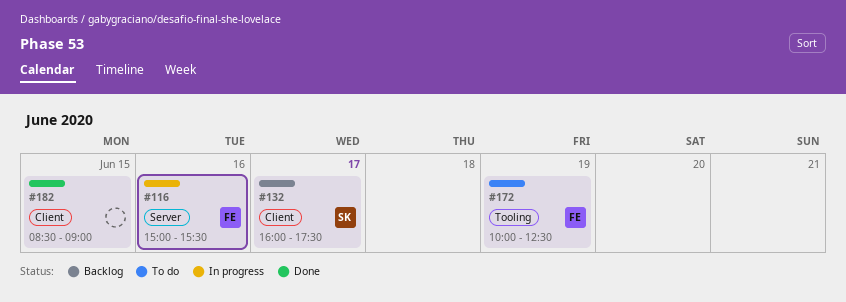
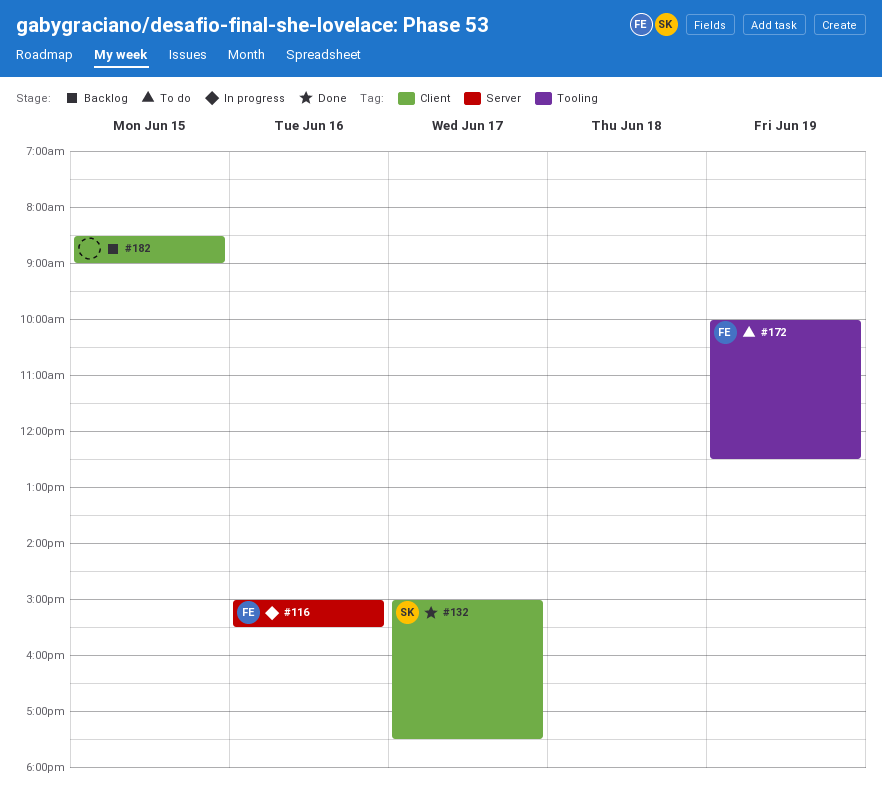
#132, status: Backlog -> Done
#132, begins: 16:00 -> 15:00
#182, status: Done -> Backlog

